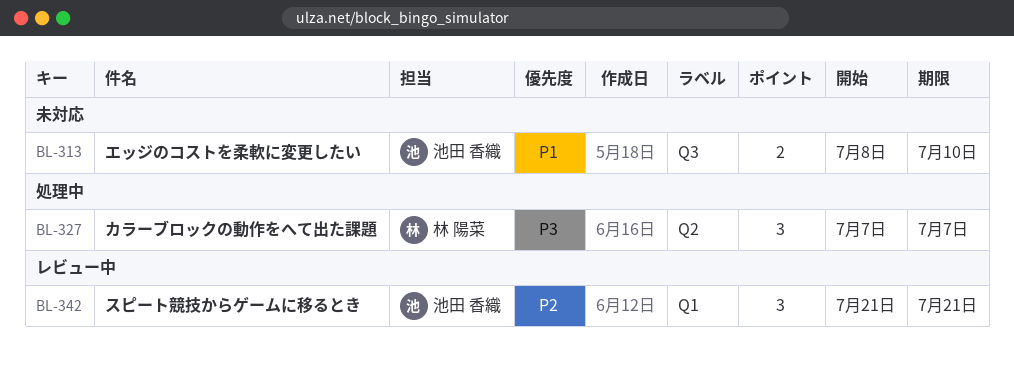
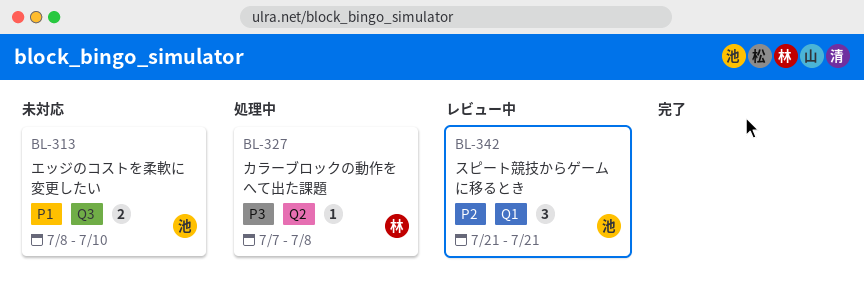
BL-327, estimate: 3 -> 1
BL-327, due: Jul 7 -> Jul 8

